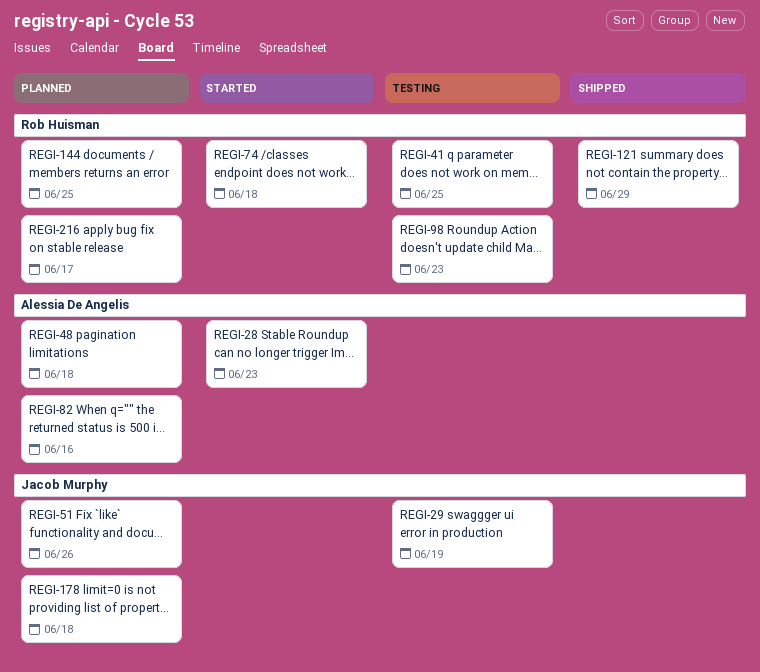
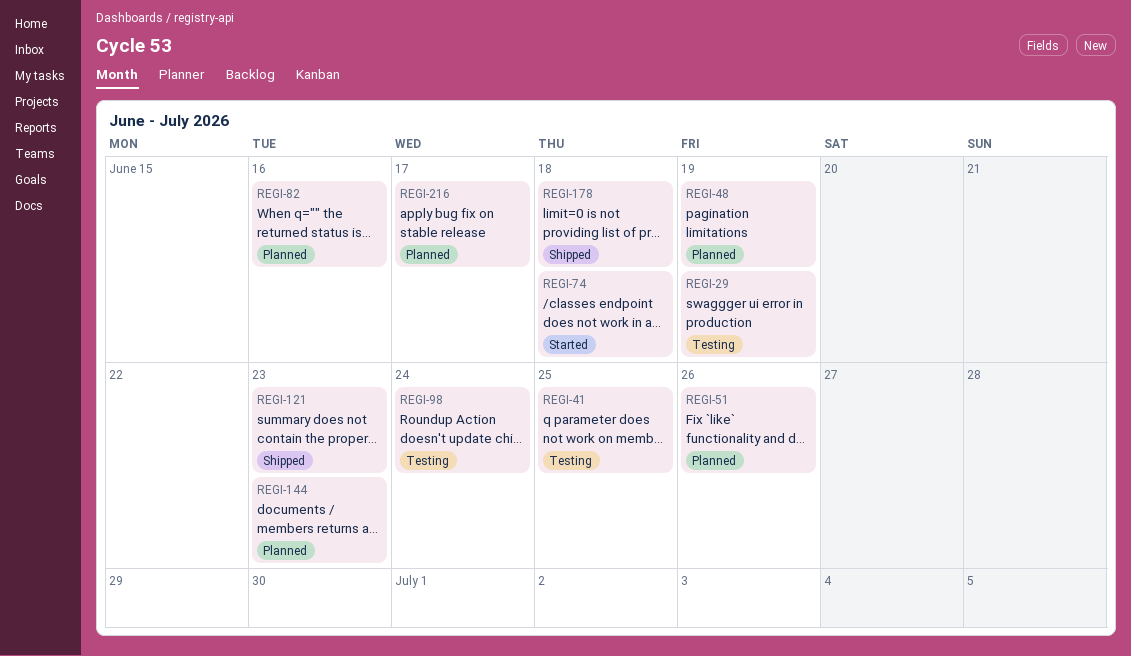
REGI-28: present -> none
REGI-48, due: Jun 18 -> Jun 19
REGI-98, due: Jun 23 -> Jun 24
REGI-121, due: Jun 29 -> Jun 23
REGI-144, due: Jun 25 -> Jun 23
REGI-178, status: Planned -> Shipped

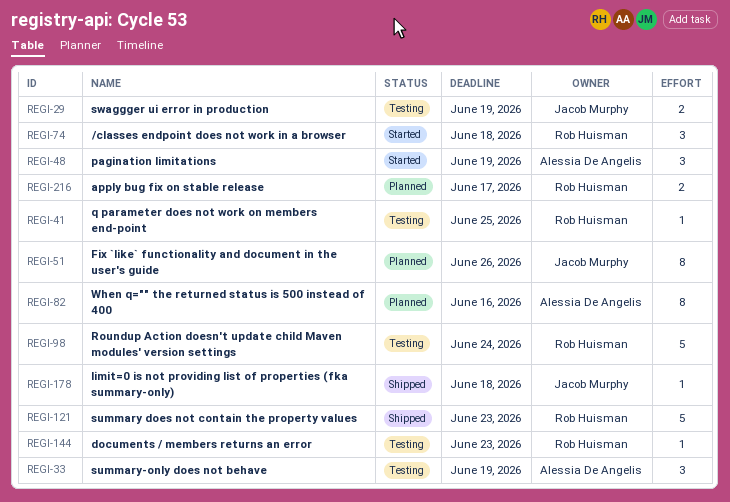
REGI-33: none -> present
REGI-48, status: Planned -> Started
REGI-144, status: Planned -> Testing

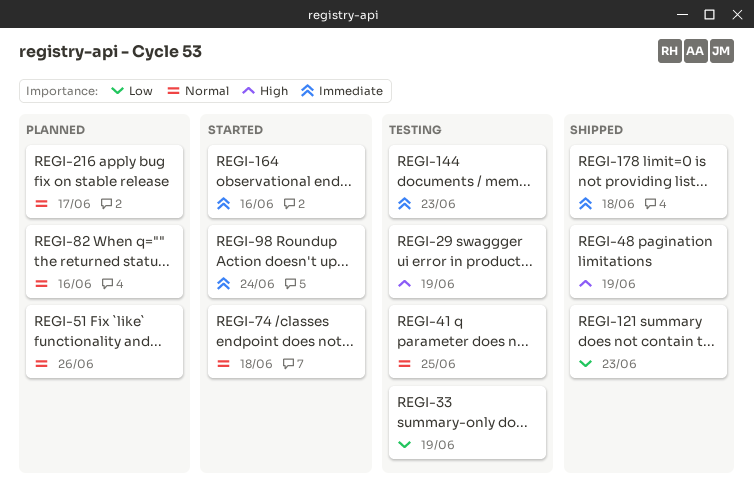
REGI-48, status: Started -> Shipped
REGI-98, status: Testing -> Started
REGI-164: none -> present

